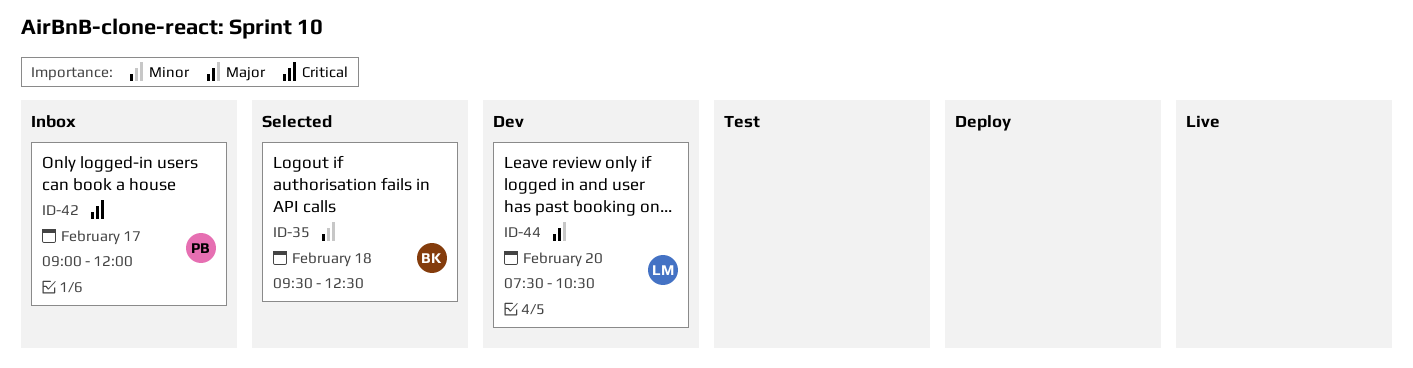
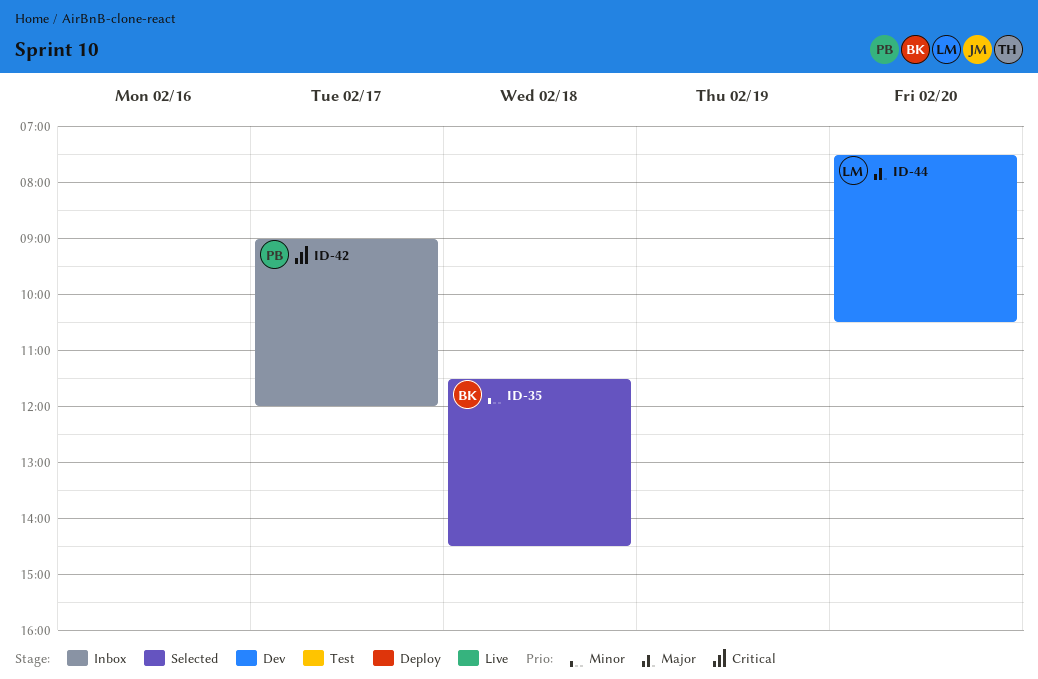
ID-35, begins: 09:30 -> 11:30
ID-35, ends: 12:30 -> 14:30

